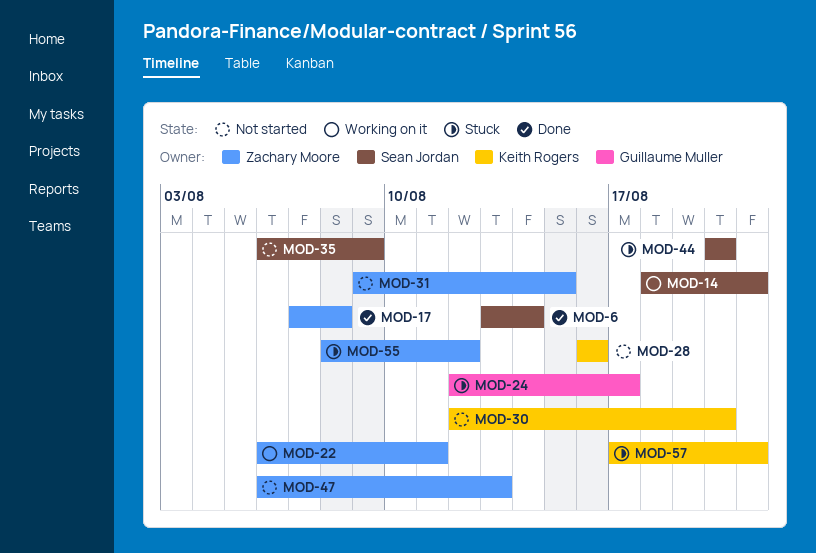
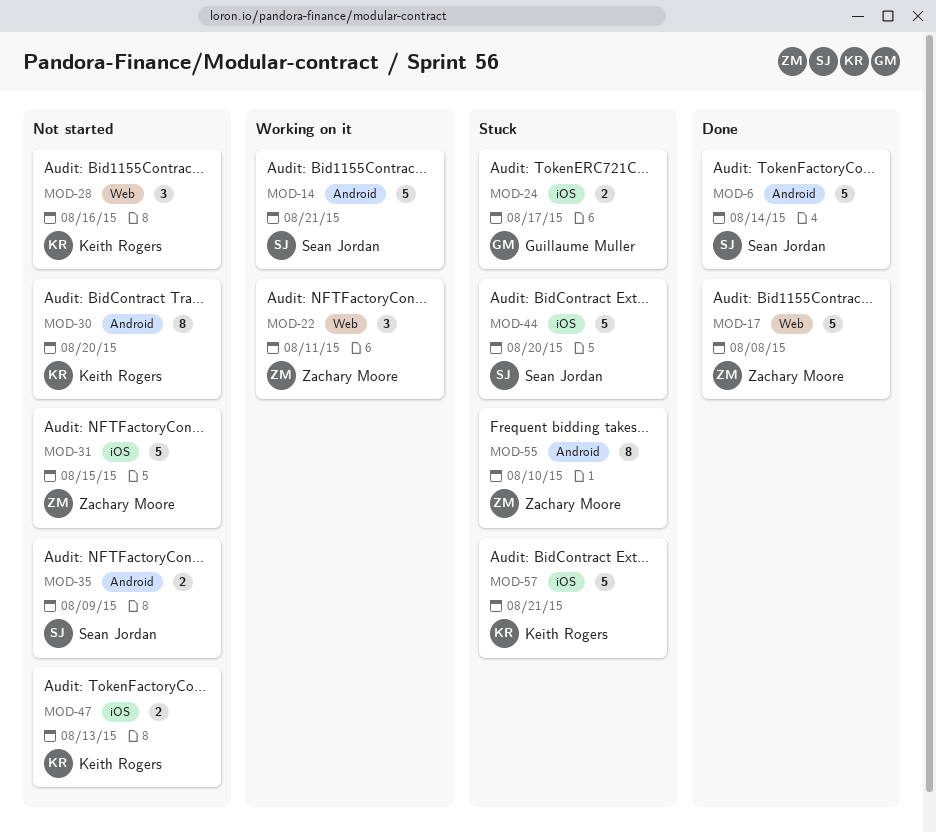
MOD-47, owner: Zachary Moore -> Keith Rogers
MOD-55, due: Aug 12 -> Aug 10

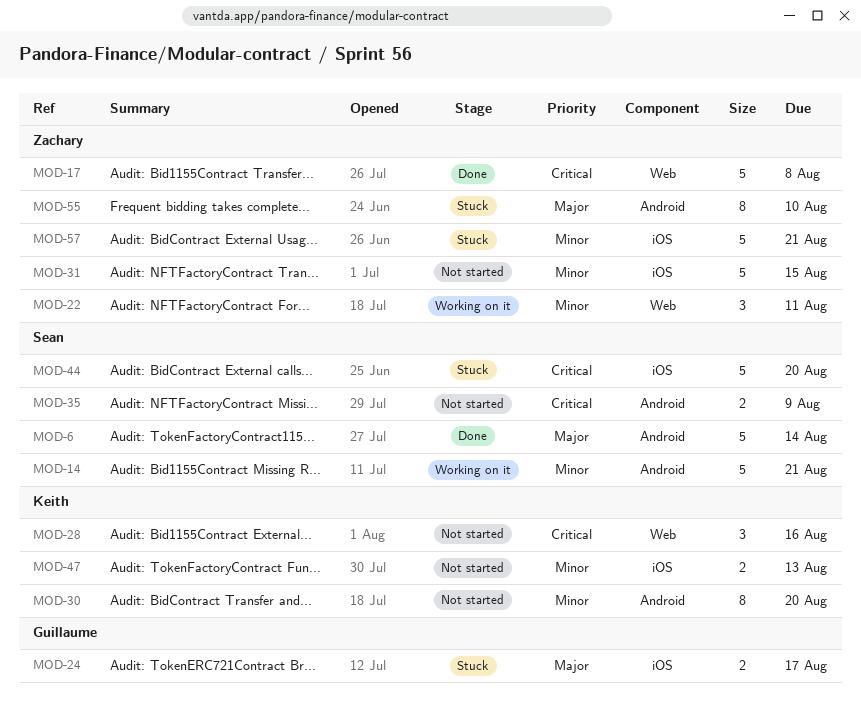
MOD-57, owner: Keith Rogers -> Zachary Moore

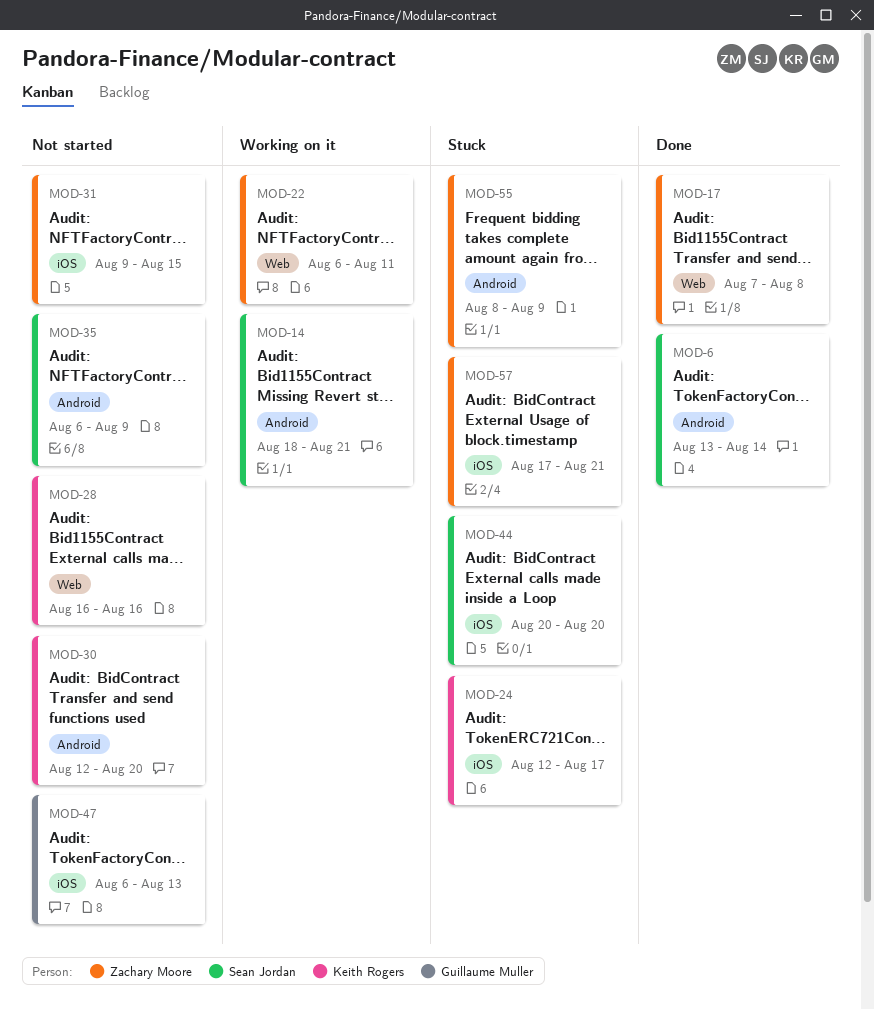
MOD-24, owner: Guillaume Muller -> Keith Rogers
MOD-47, owner: Keith Rogers -> Guillaume Muller
MOD-55, due: Aug 10 -> Aug 9

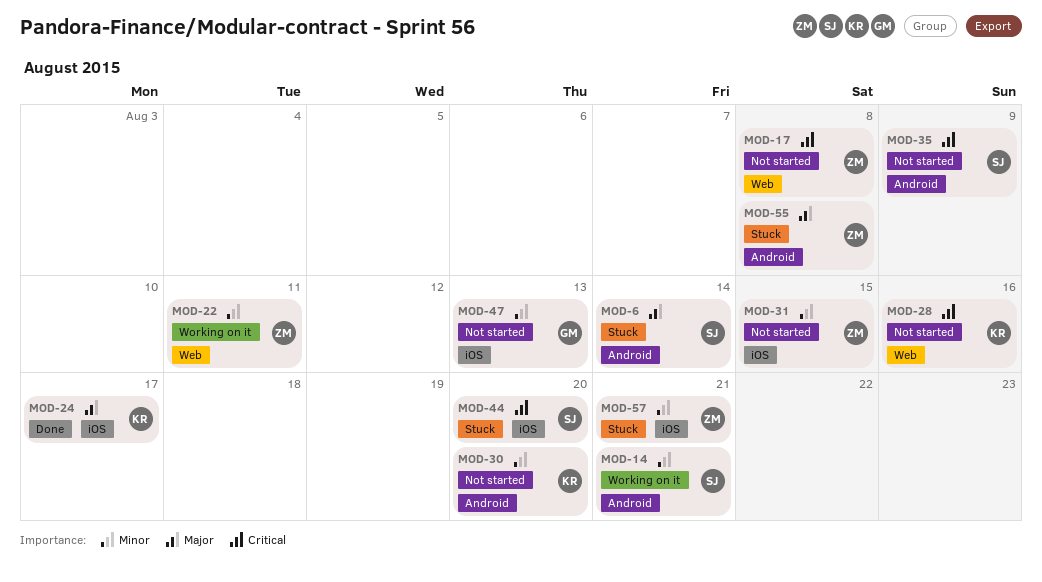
MOD-6, status: Done -> Stuck
MOD-17, status: Done -> Not started
MOD-24, status: Stuck -> Done
MOD-55, due: Aug 9 -> Aug 8

